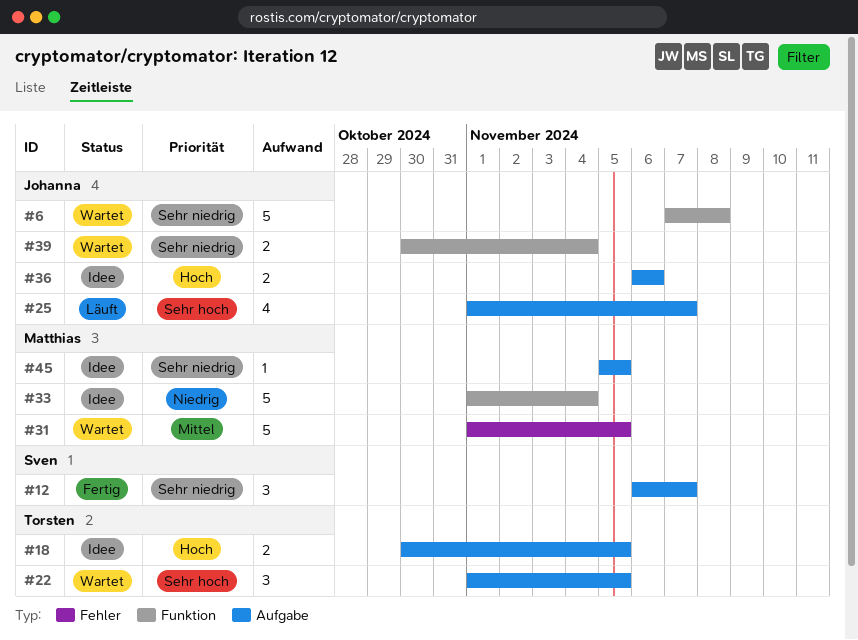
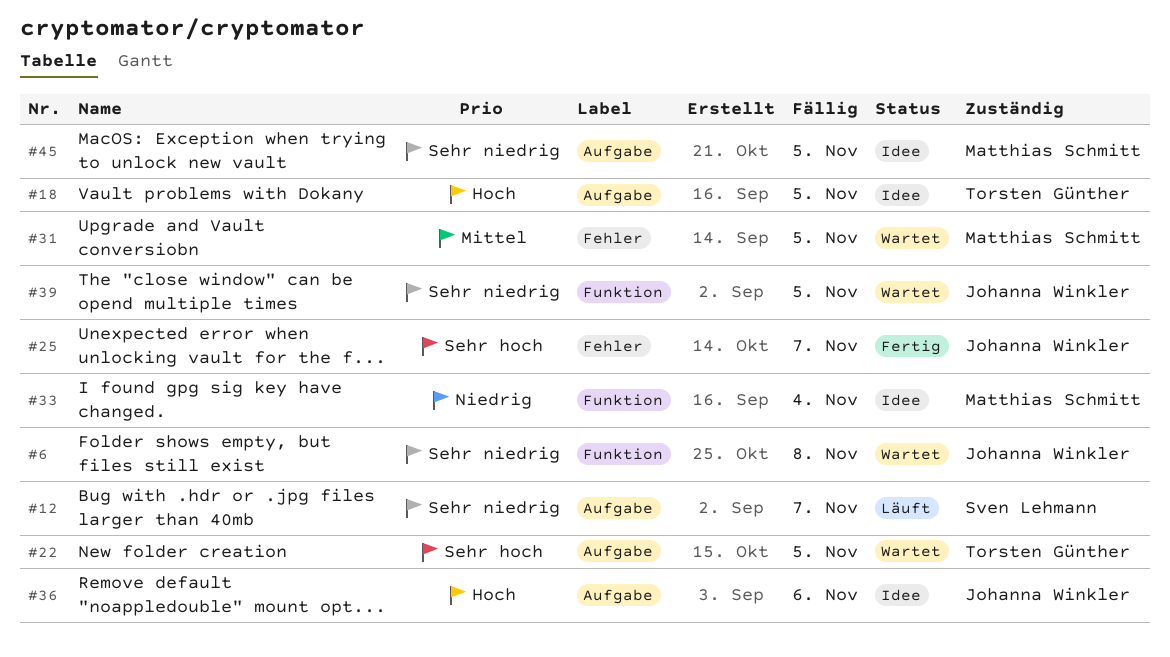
#12, status: Fertig -> Läuft
#25, status: Läuft -> Fertig
#25, label: Aufgabe -> Fehler
#39, due: Nov 4 -> Nov 5

